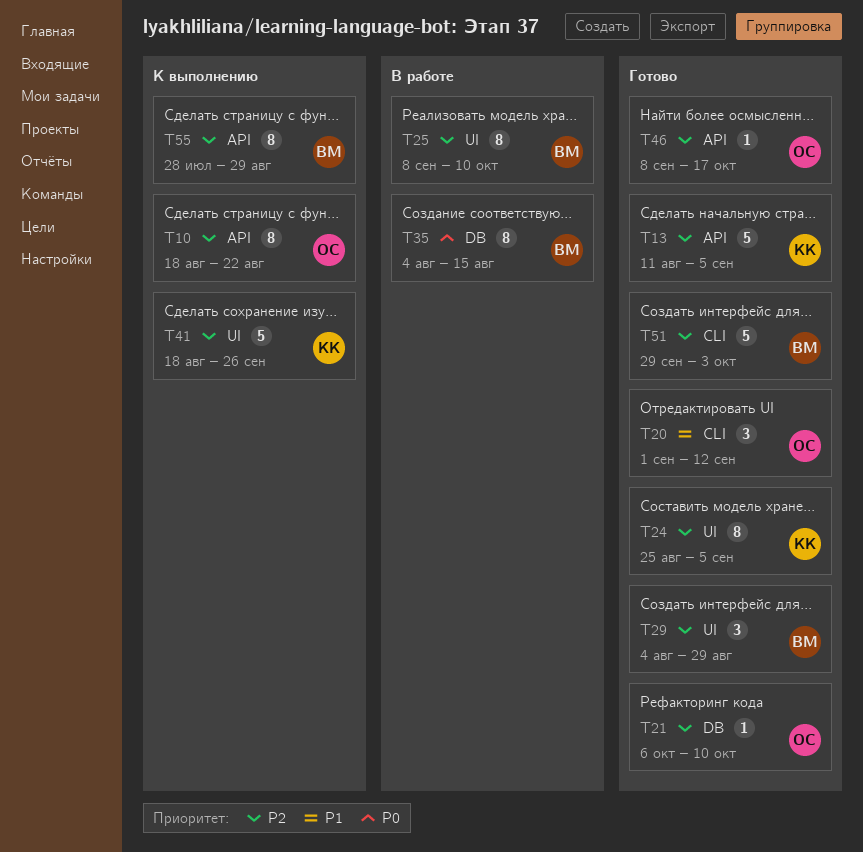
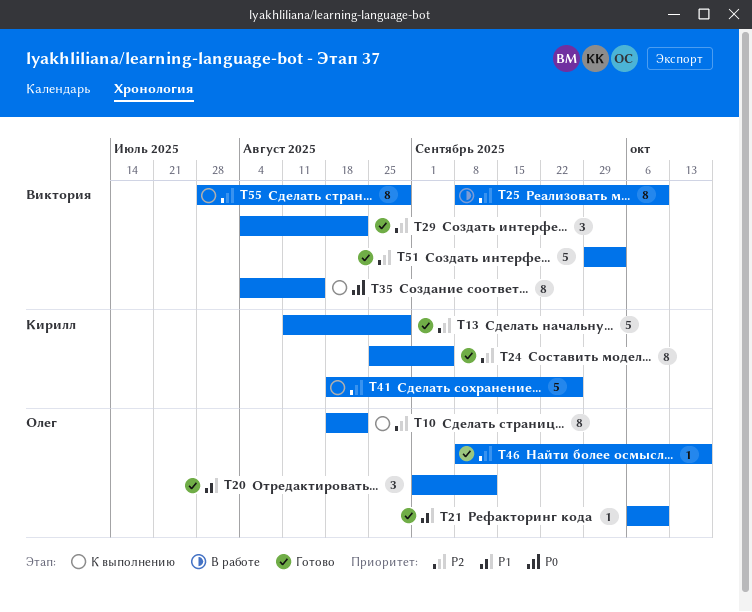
T13, due: Sep 5 -> Aug 29
T21, priority: P2 -> P1
T29, due: Aug 29 -> Aug 22
T35, status: В работе -> К выполнению

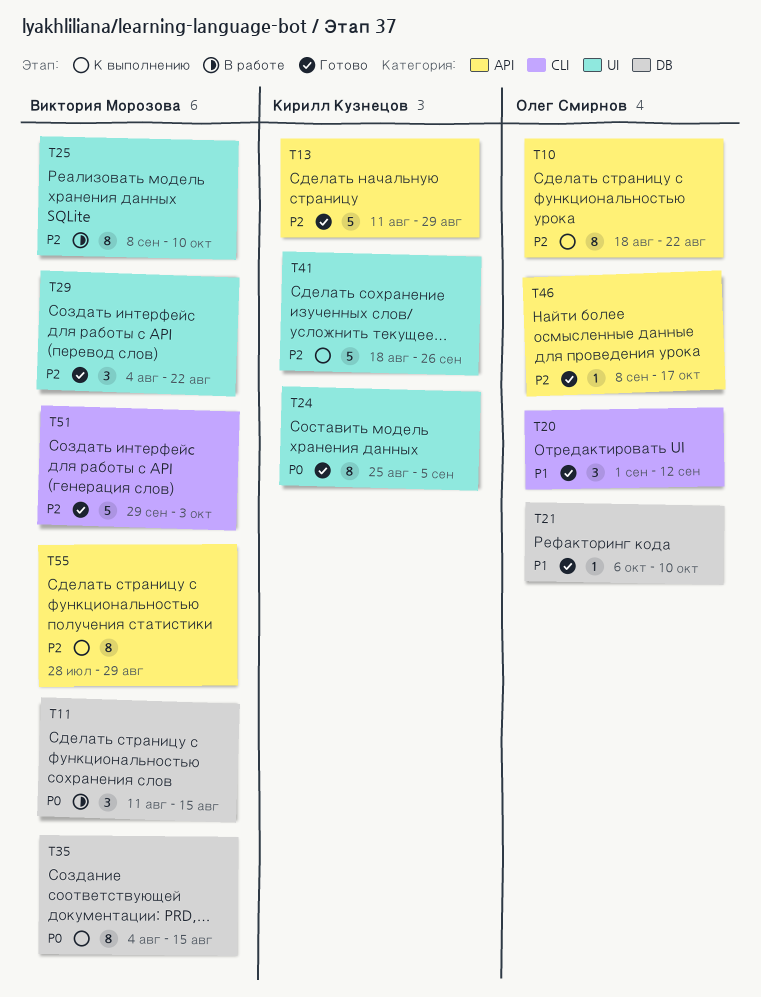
T11: none -> present
T24, priority: P2 -> P0

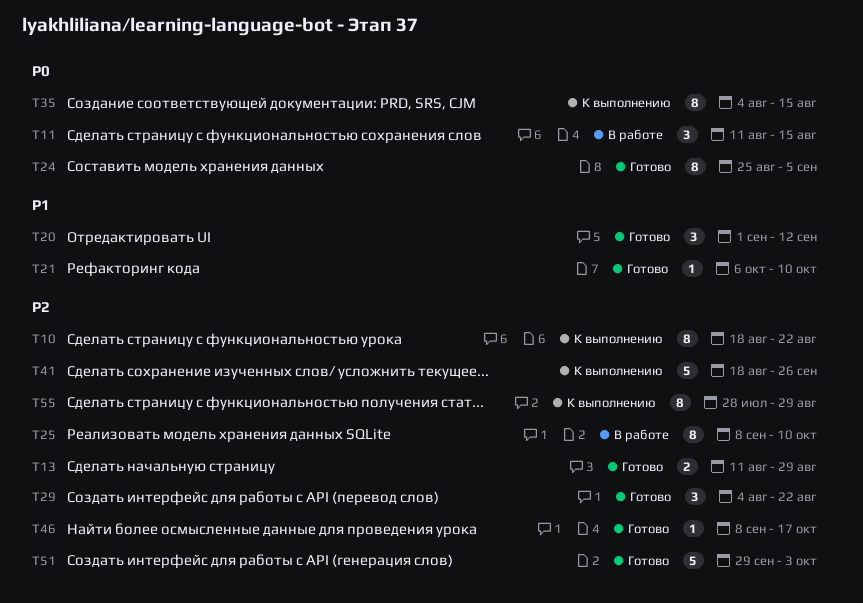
T13, estimate: 5 -> 2

